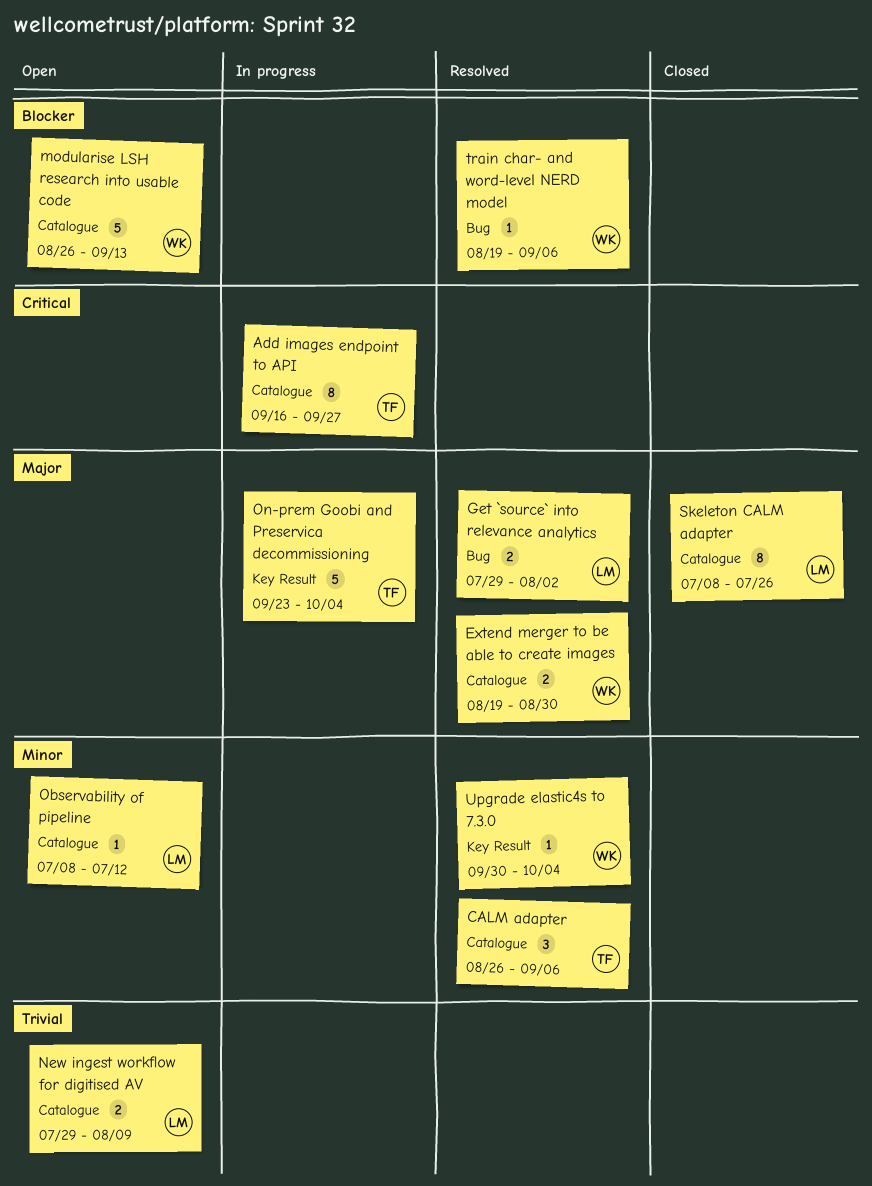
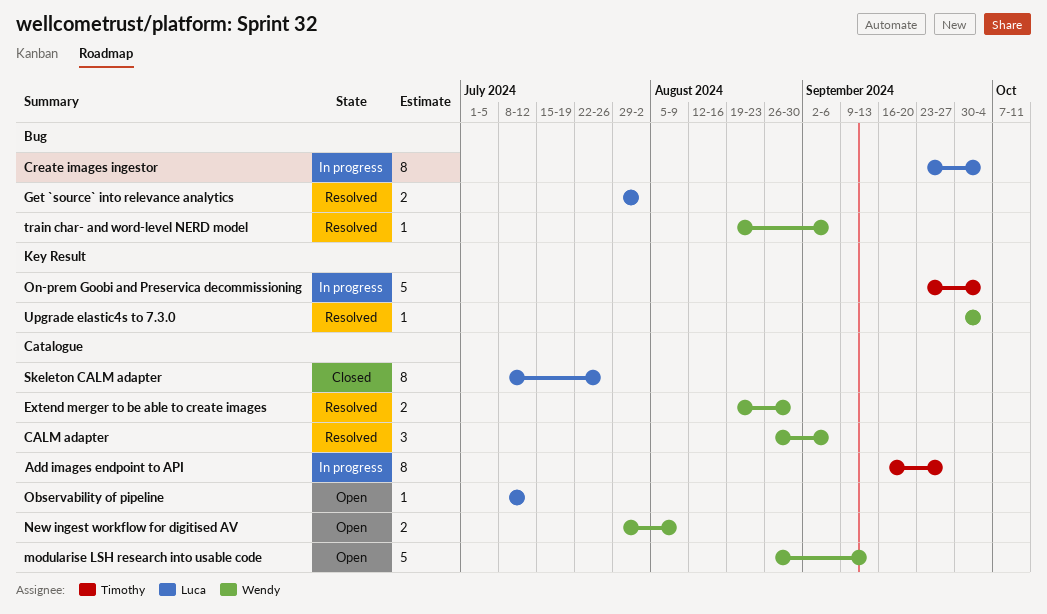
CALM adapter, owner: Timothy -> Wendy
Create images ingestor: none -> present
New ingest workflow for digitised AV, owner: Luca -> Wendy

